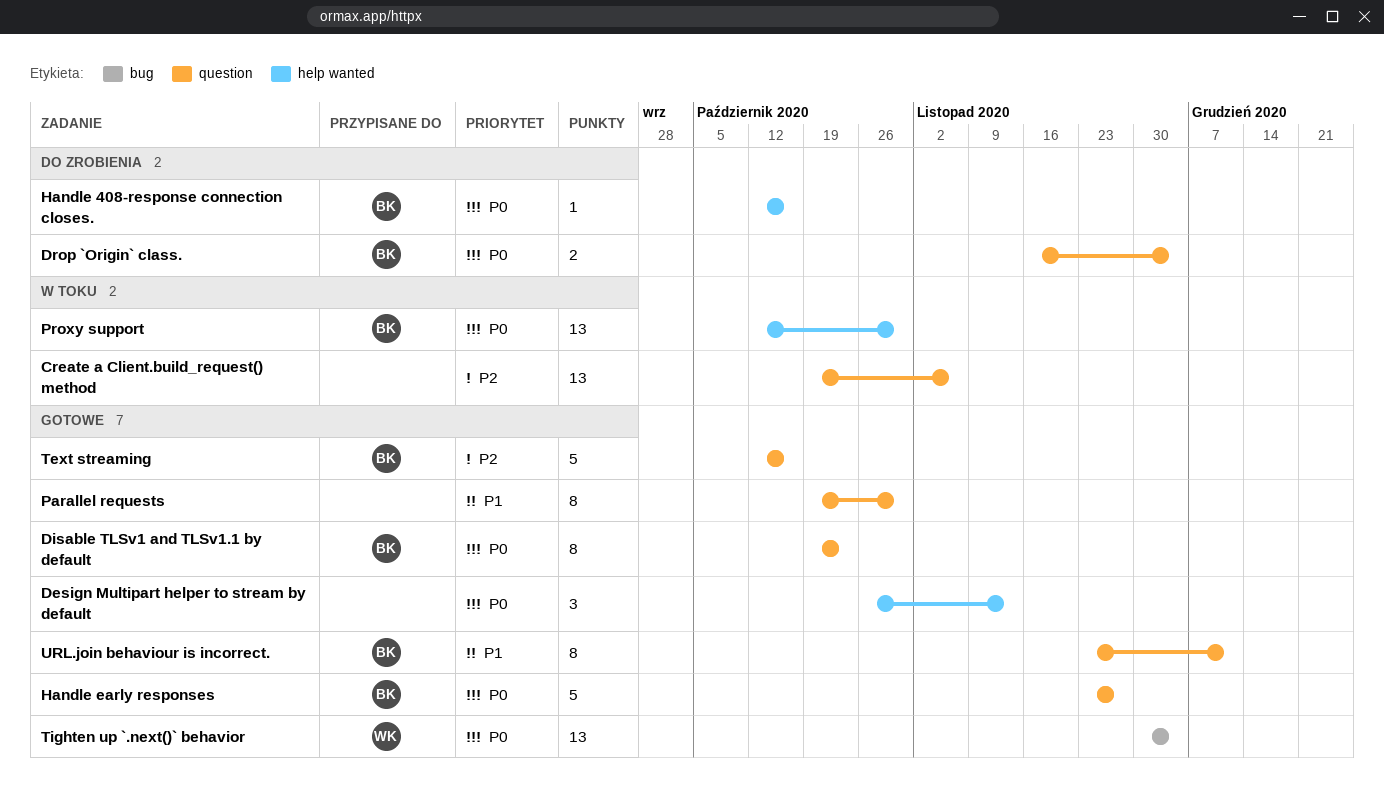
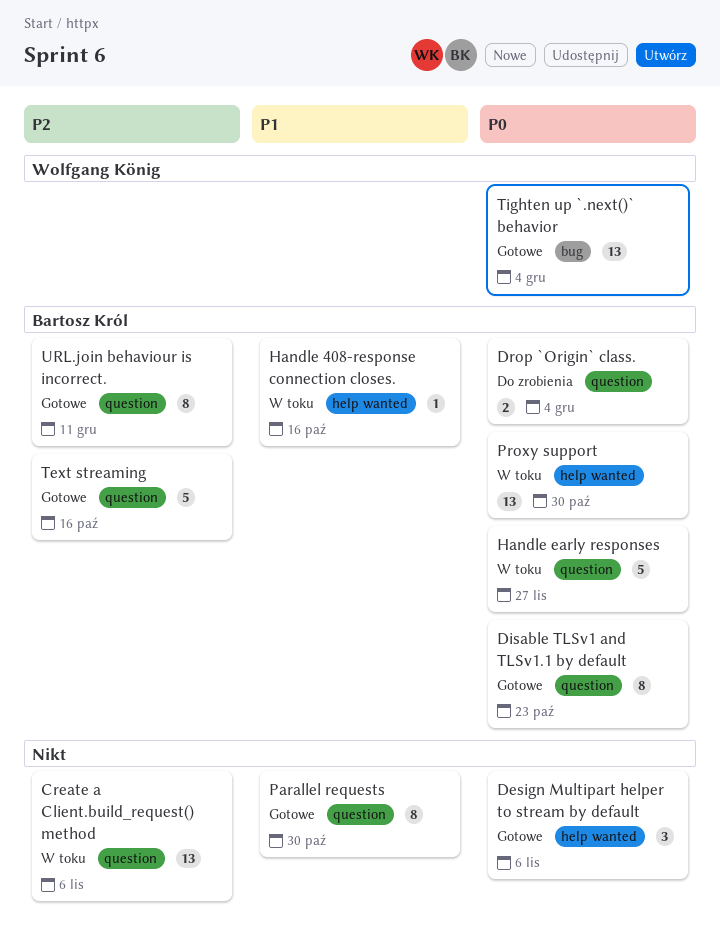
Design Multipart helper to stream by default, due: Nov 13 -> Nov 6
Handle 408-response connection closes., status: Do zrobienia -> W toku
Handle 408-response connection closes., priority: P0 -> P1
Handle early responses, status: Gotowe -> W toku
URL.join behaviour is incorrect., priority: P1 -> P2

